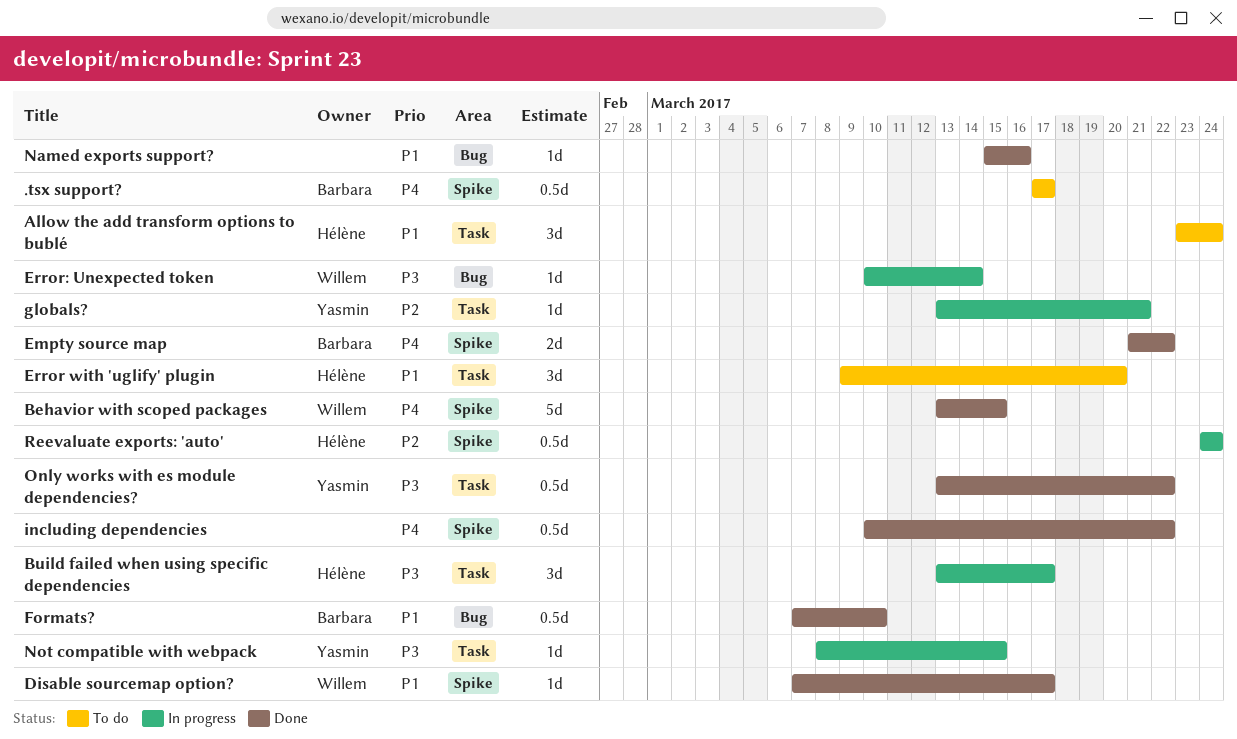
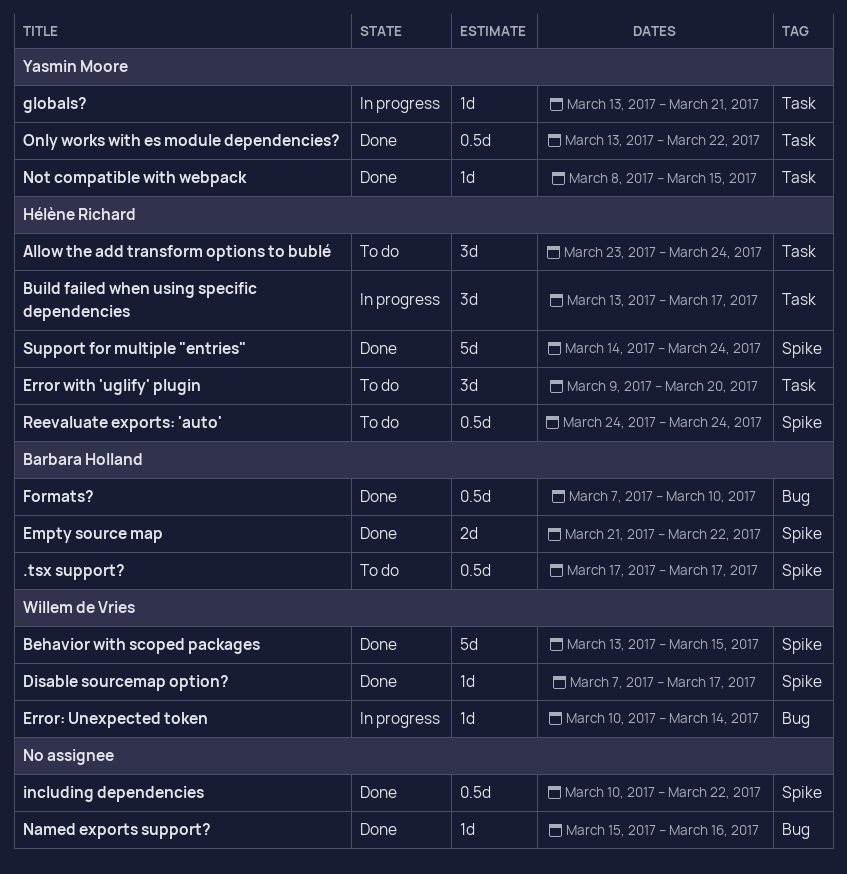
Not compatible with webpack, status: In progress -> Done
Reevaluate exports: 'auto', status: In progress -> To do
Support for multiple "entries": none -> present

